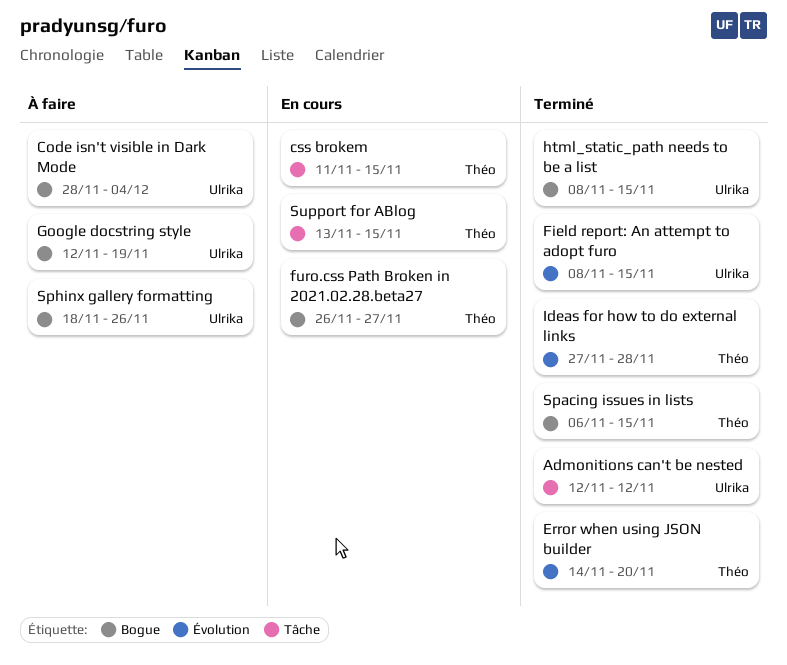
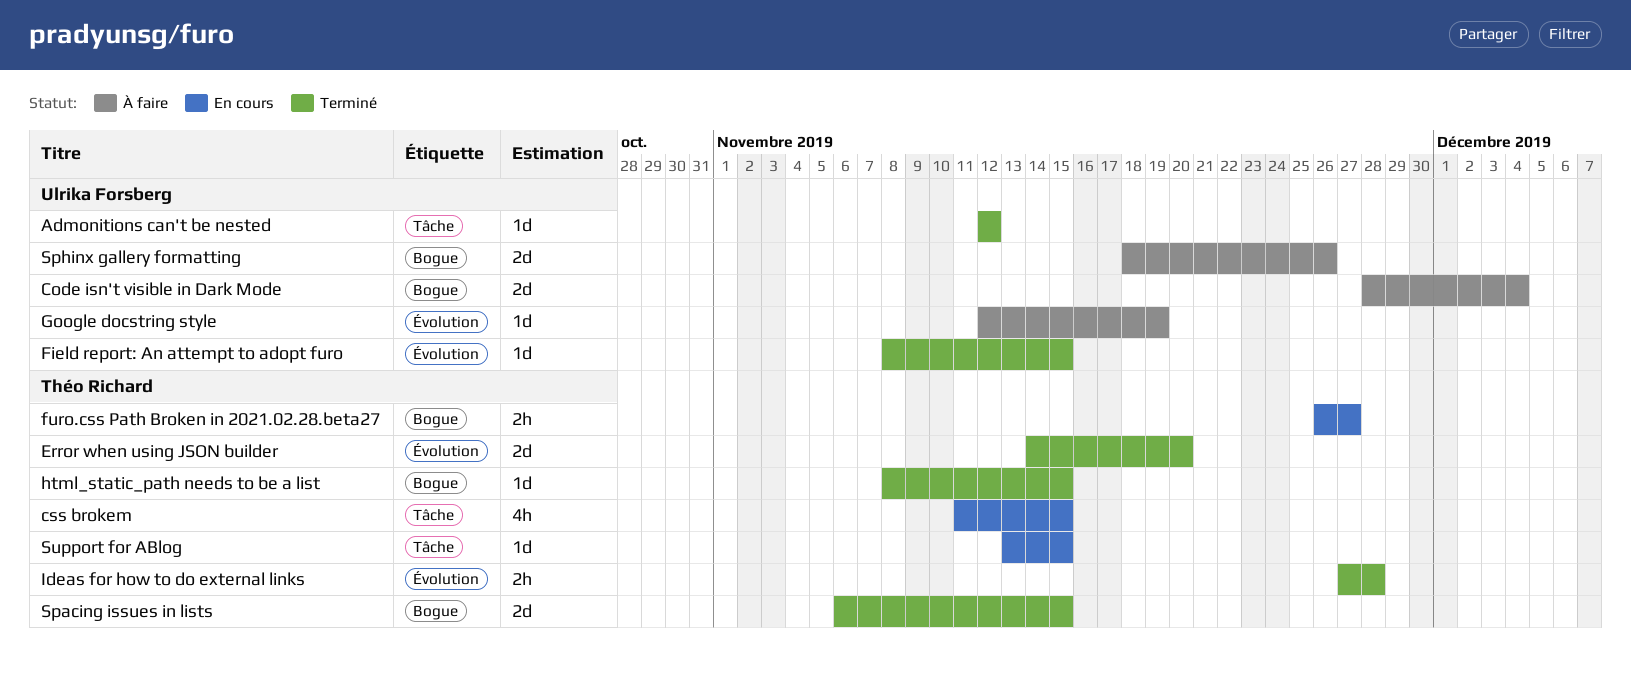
Google docstring style, label: Bogue -> Évolution
html_static_path needs to be a list, owner: Ulrika Forsberg -> Théo Richard

